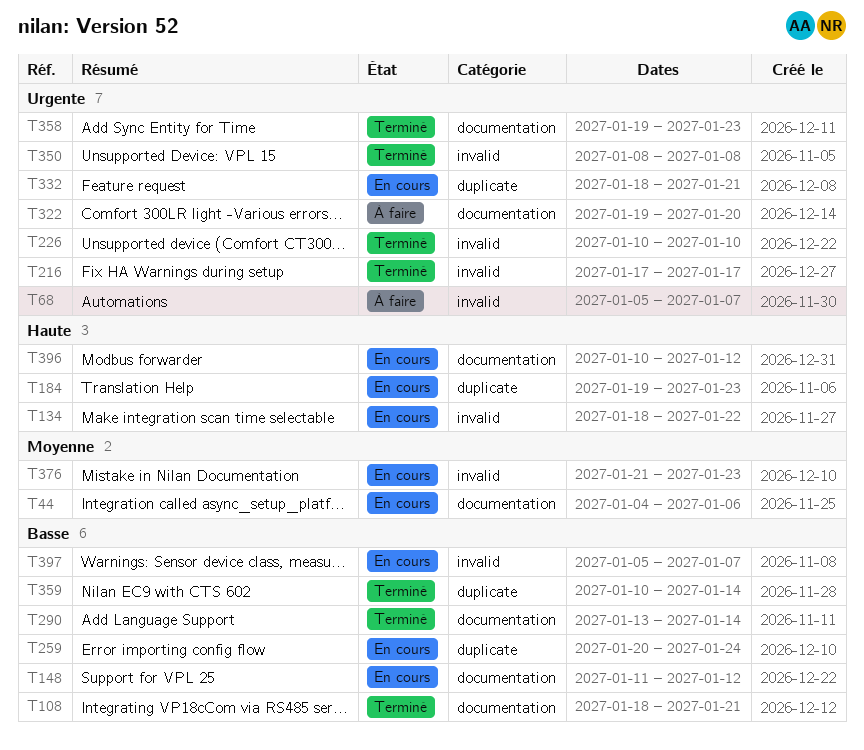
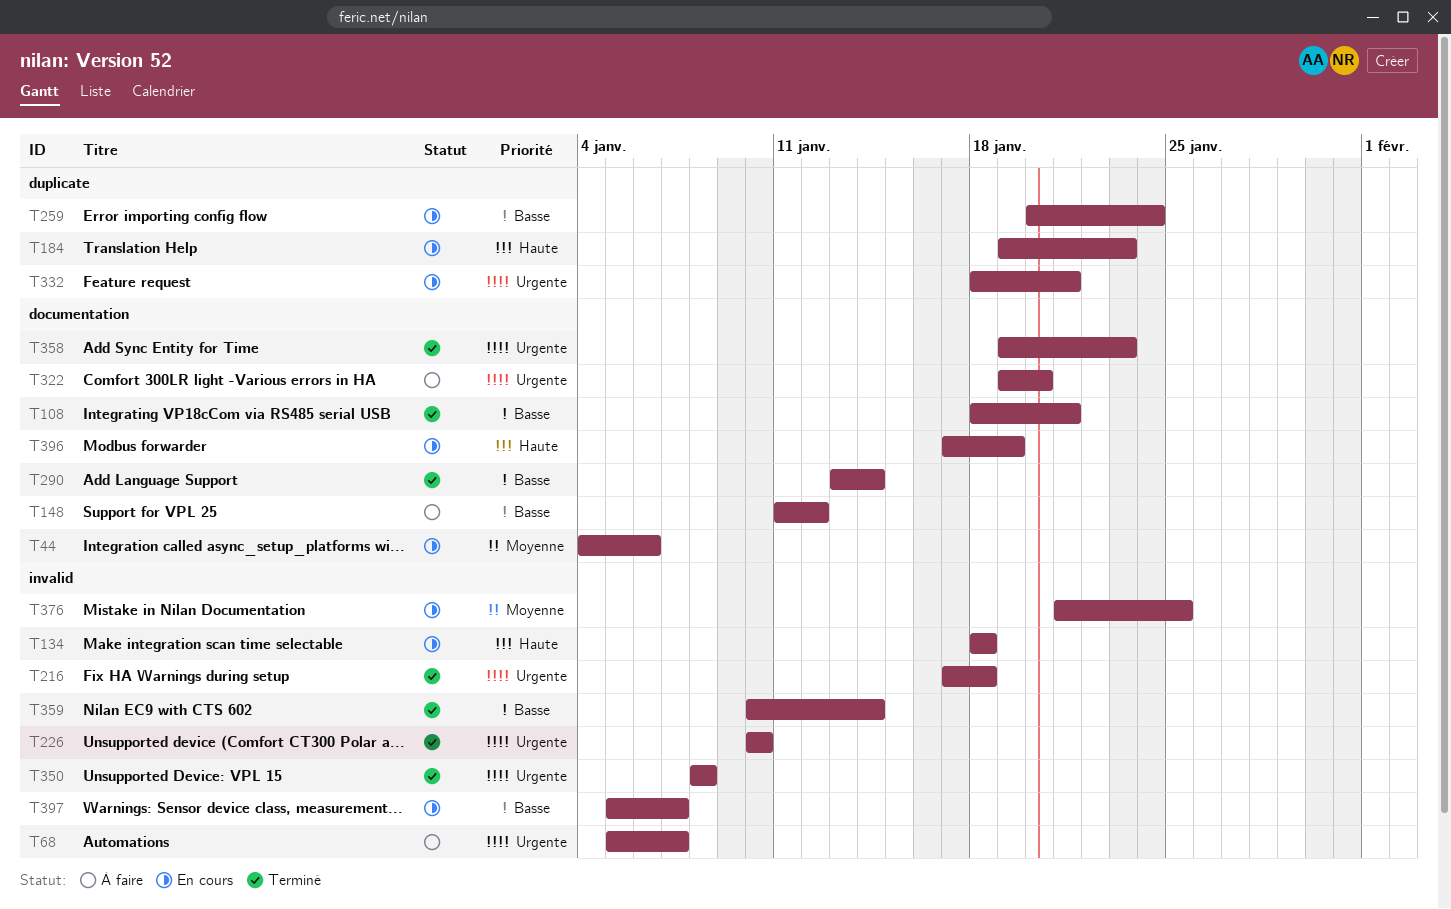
T134, due: Jan 22 -> Jan 18
T148, status: En cours -> À faire
T216, due: Jan 17 -> Jan 18
T359, label: duplicate -> invalid
T376, due: Jan 23 -> Jan 25
T396, start: Jan 10 -> Jan 17
T396, due: Jan 12 -> Jan 19

